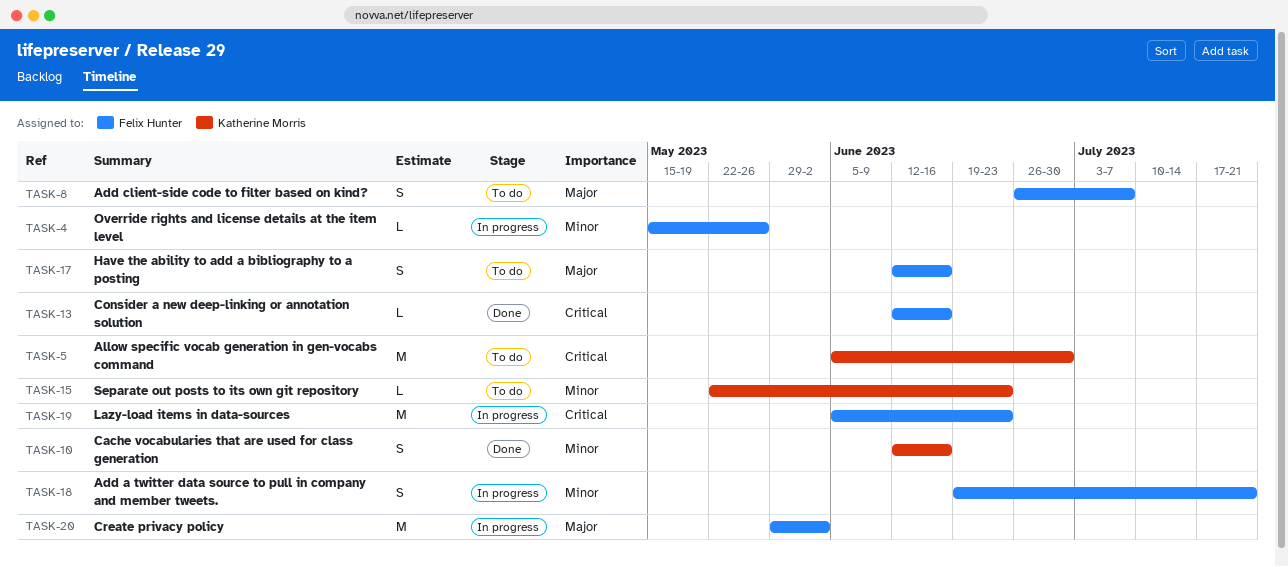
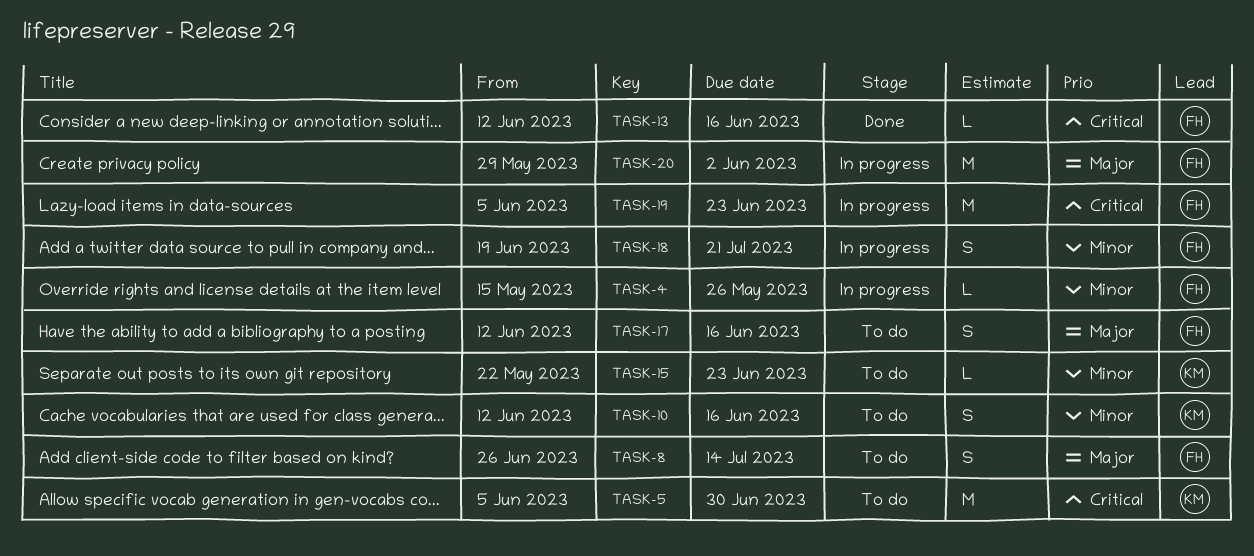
TASK-8, due: Jul 7 -> Jul 14
TASK-10, status: Done -> To do

